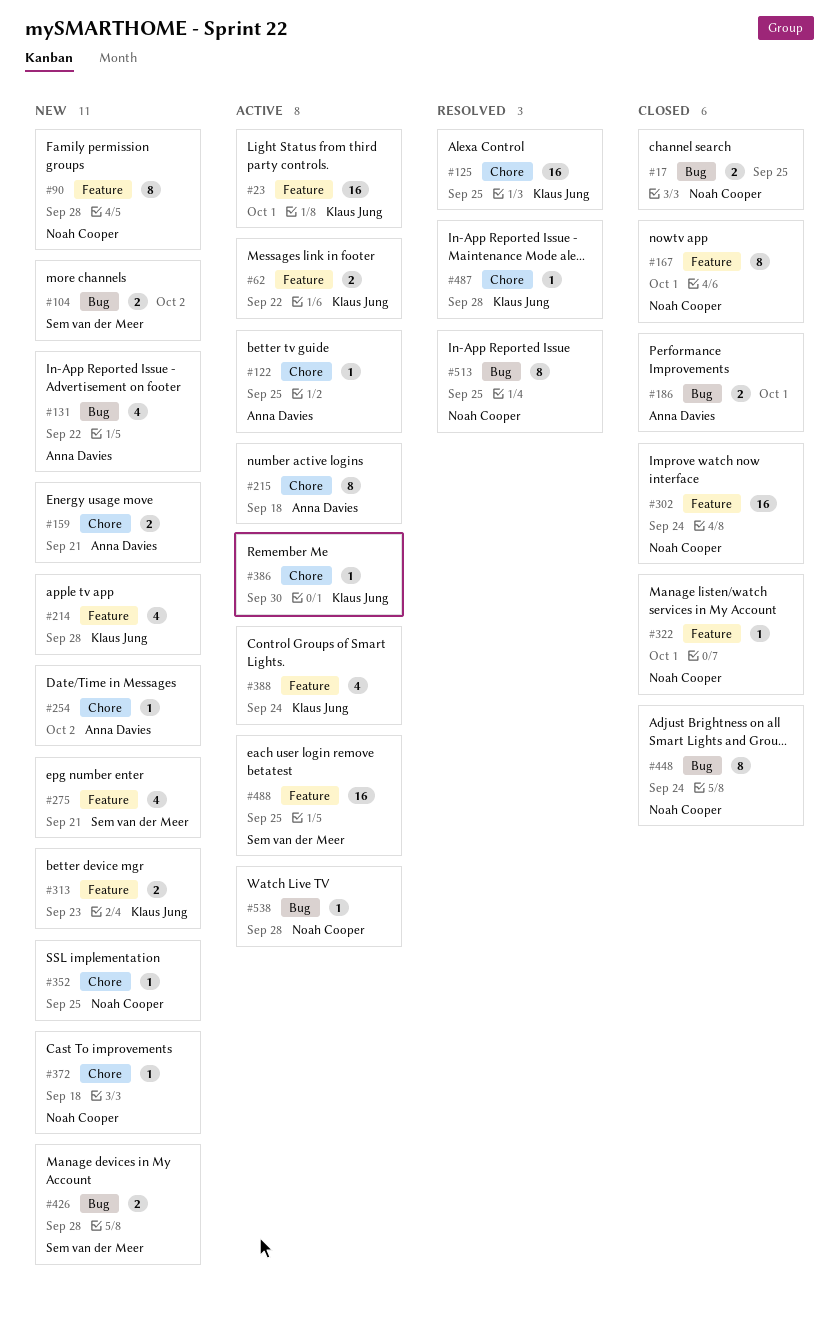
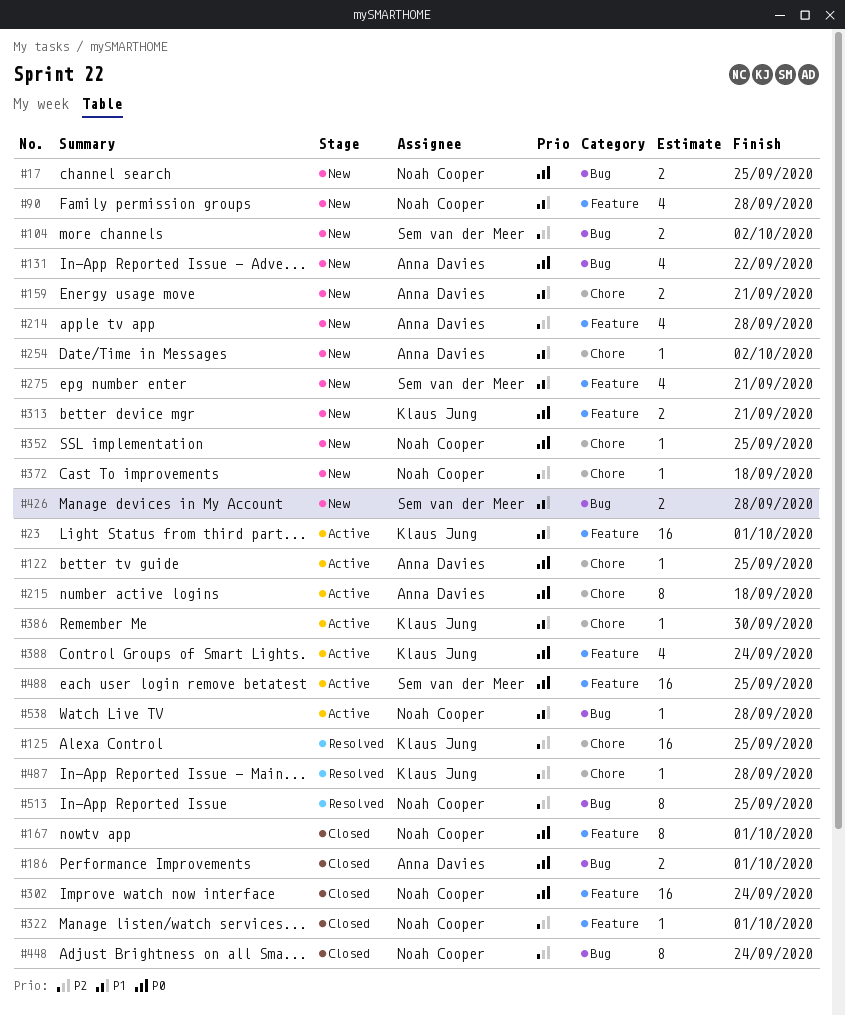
#17, status: Closed -> New
#62: present -> none
#90, estimate: 8 -> 4
#214, owner: Klaus Jung -> Anna Davies
#313, due: Sep 23 -> Sep 21

